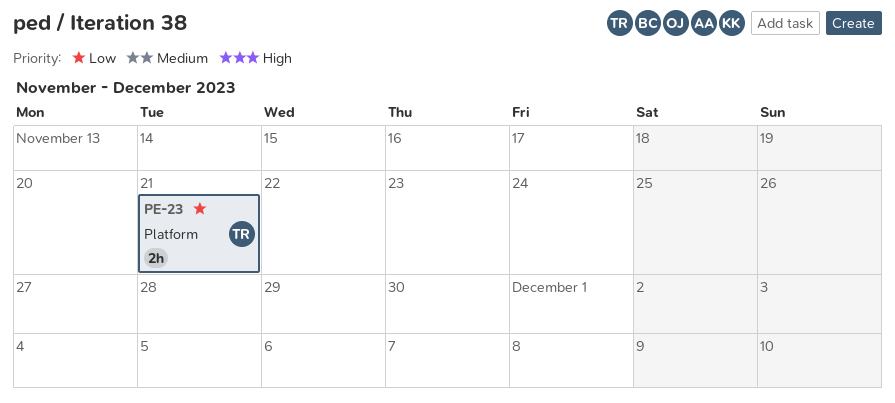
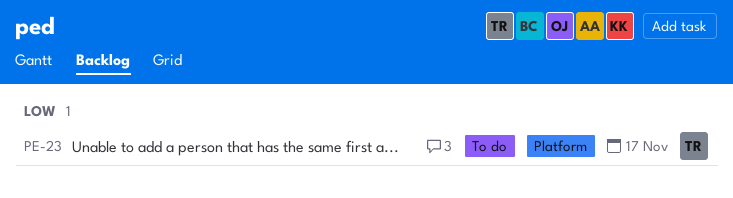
PE-23, due: Nov 21 -> Nov 17

